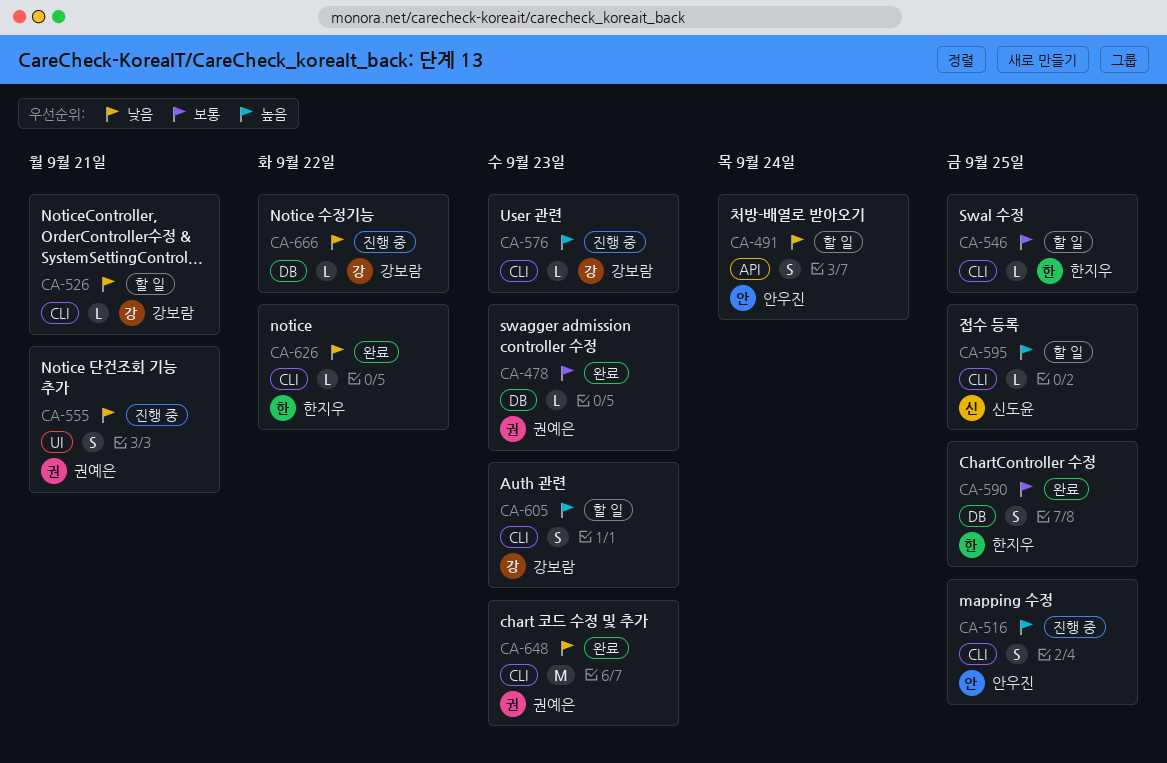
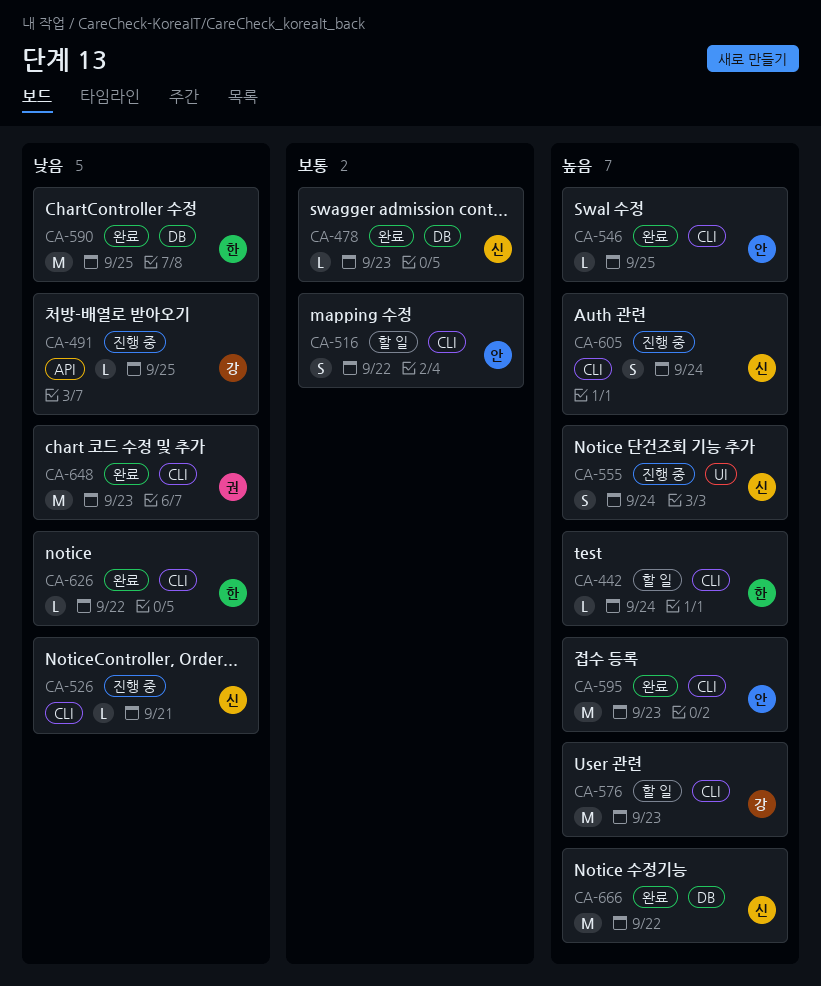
CA-442: none -> present
CA-478, owner: 권예은 -> 신도윤
CA-491, status: 할 일 -> 진행 중
CA-491, owner: 안우진 -> 강보람
CA-491, estimate: S -> L
CA-491, due: Sep 24 -> Sep 25
CA-516, status: 진행 중 -> 할 일
CA-516, priority: 높음 -> 보통
CA-516, due: Sep 25 -> Sep 22
CA-526, status: 할 일 -> 진행 중
CA-526, owner: 강보람 -> 신도윤
CA-546, status: 할 일 -> 완료
CA-546, owner: 한지우 -> 안우진
CA-546, priority: 보통 -> 높음
CA-555, owner: 권예은 -> 신도윤
CA-555, priority: 낮음 -> 높음
CA-555, due: Sep 21 -> Sep 24
CA-576, status: 진행 중 -> 할 일
CA-576, estimate: L -> M
CA-590, priority: 보통 -> 낮음
CA-590, estimate: S -> M
CA-595, status: 할 일 -> 완료
CA-595, owner: 신도윤 -> 안우진
CA-595, estimate: L -> M
CA-595, due: Sep 25 -> Sep 23
CA-605, status: 할 일 -> 진행 중
CA-605, owner: 강보람 -> 신도윤
CA-605, due: Sep 23 -> Sep 24
CA-666, status: 진행 중 -> 완료
CA-666, owner: 강보람 -> 신도윤
CA-666, priority: 낮음 -> 높음
CA-666, estimate: L -> M

